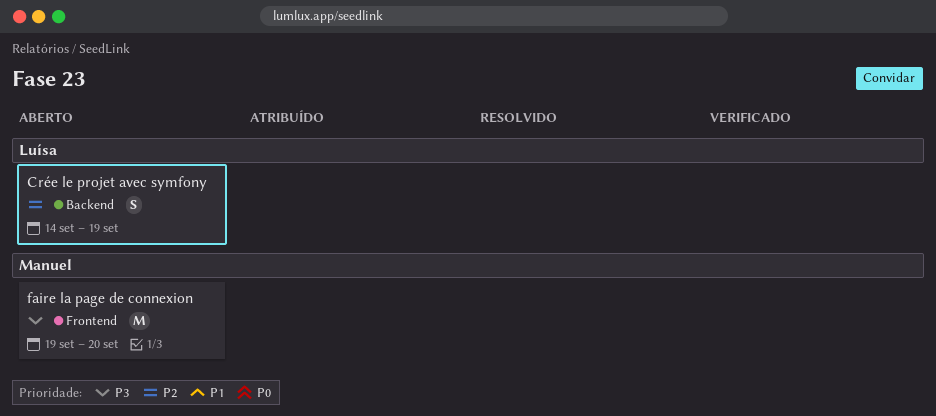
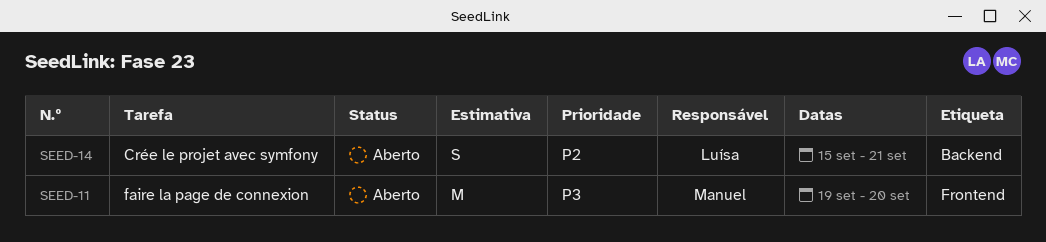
Crée le projet avec symfony, start: Sep 14 -> Sep 15
Crée le projet avec symfony, due: Sep 19 -> Sep 21

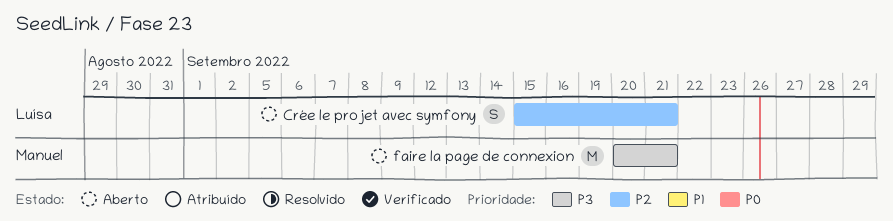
faire la page de connexion, start: Sep 19 -> Sep 20
faire la page de connexion, due: Sep 20 -> Sep 21

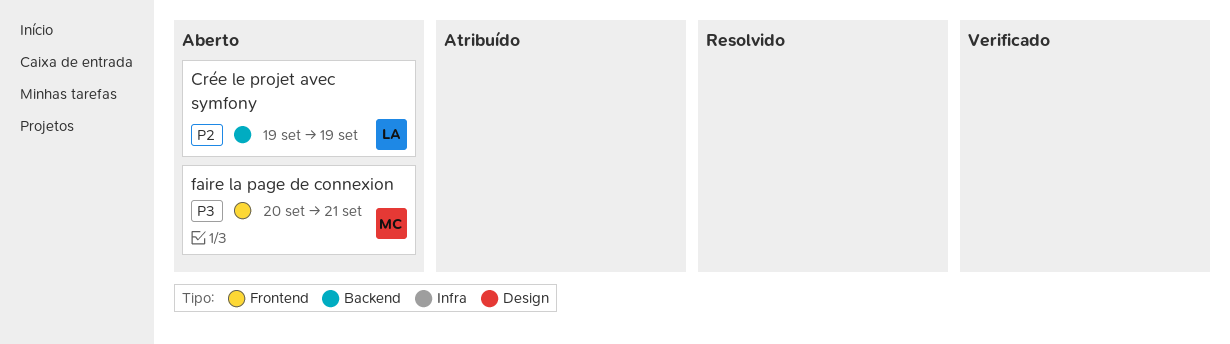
Crée le projet avec symfony, start: Sep 15 -> Sep 19
Crée le projet avec symfony, due: Sep 21 -> Sep 19

